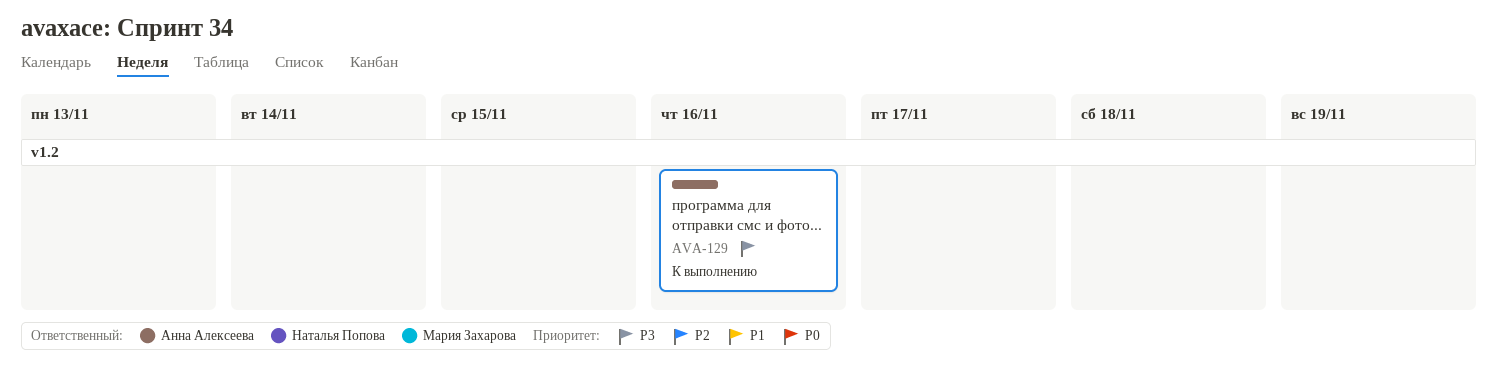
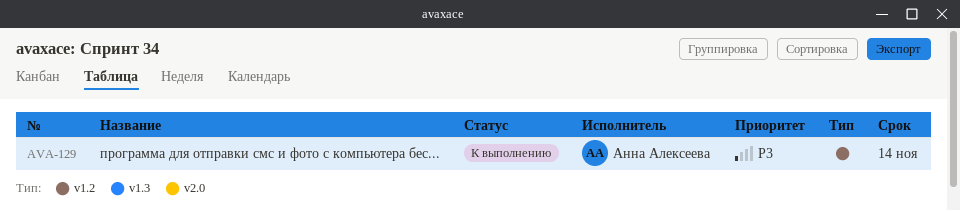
AVA-129, due: Nov 16 -> Nov 14

